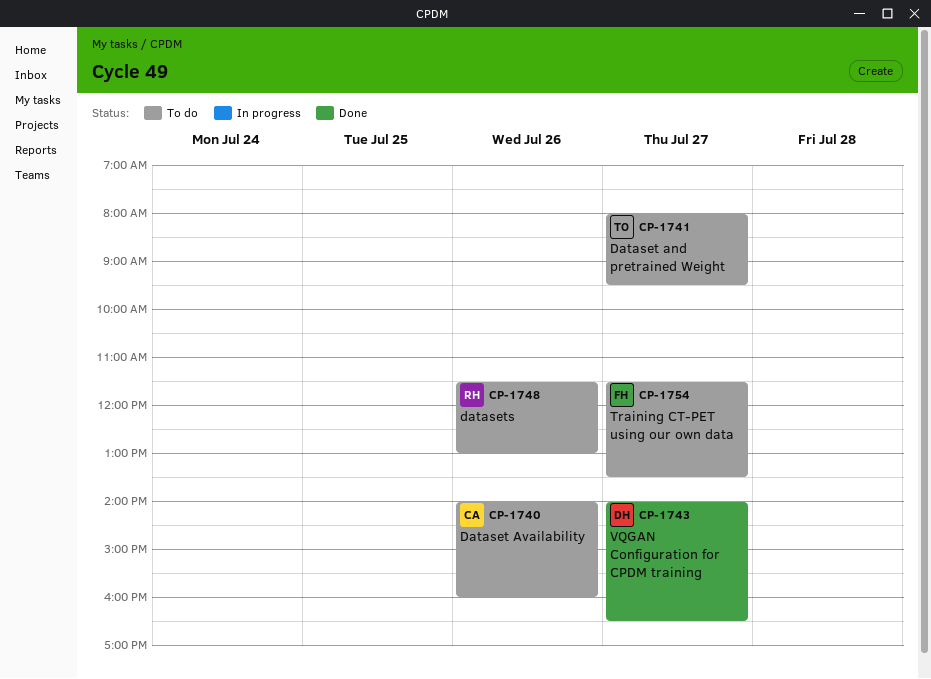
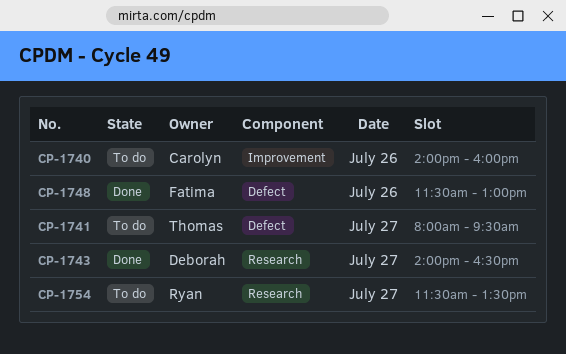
CP-1748, status: To do -> Done
CP-1748, owner: Ryan -> Fatima
CP-1754, owner: Fatima -> Ryan

